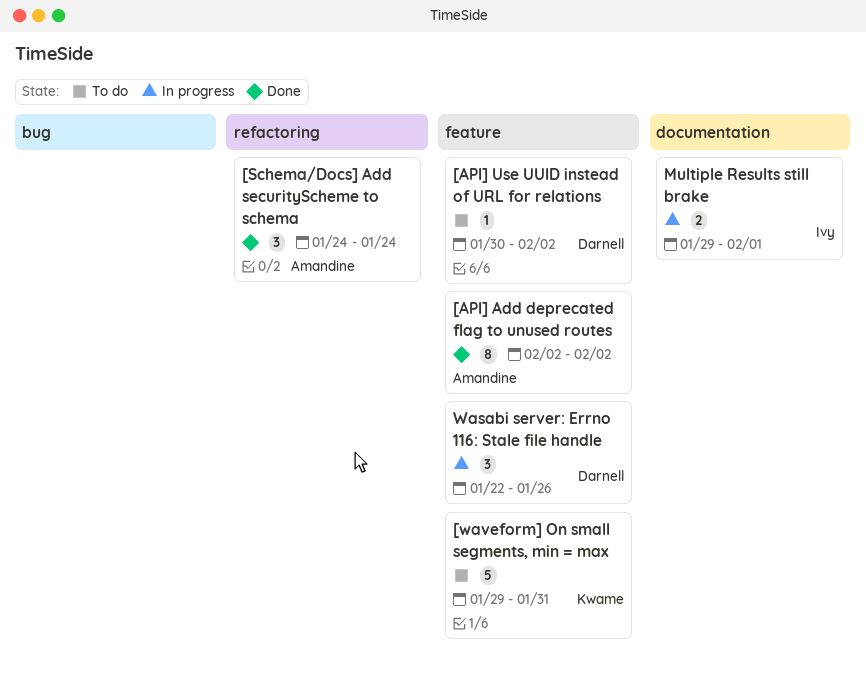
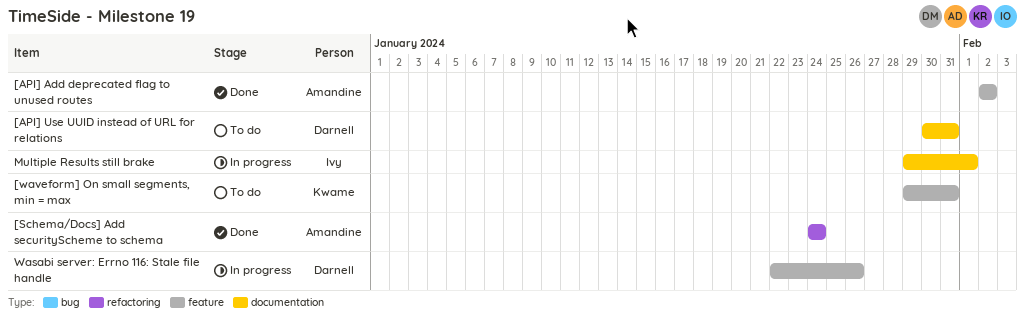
[API] Use UUID instead of URL for relations, label: feature -> documentation
[API] Use UUID instead of URL for relations, due: Feb 2 -> Jan 31

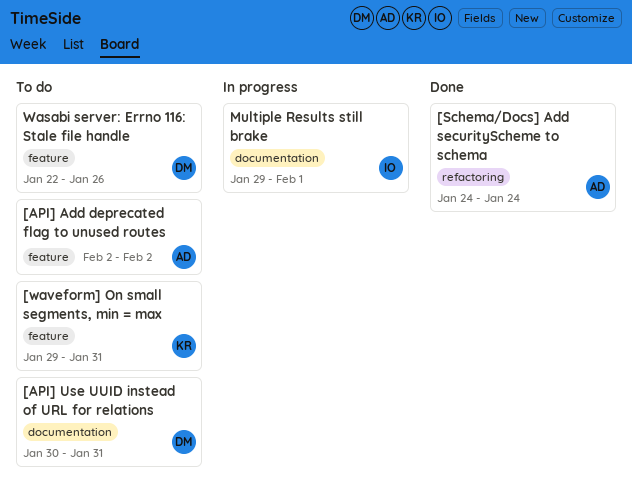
[API] Add deprecated flag to unused routes, status: Done -> To do
Wasabi server: Errno 116: Stale file handle, status: In progress -> To do

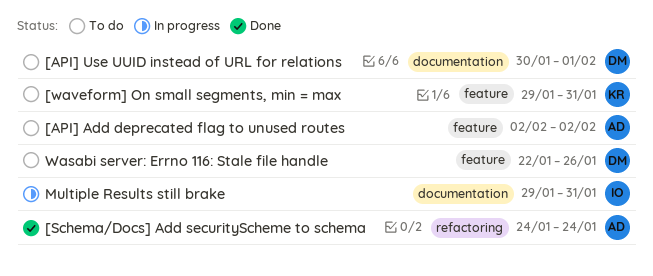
[API] Use UUID instead of URL for relations, due: Jan 31 -> Feb 1
Multiple Results still brake, due: Feb 1 -> Jan 31

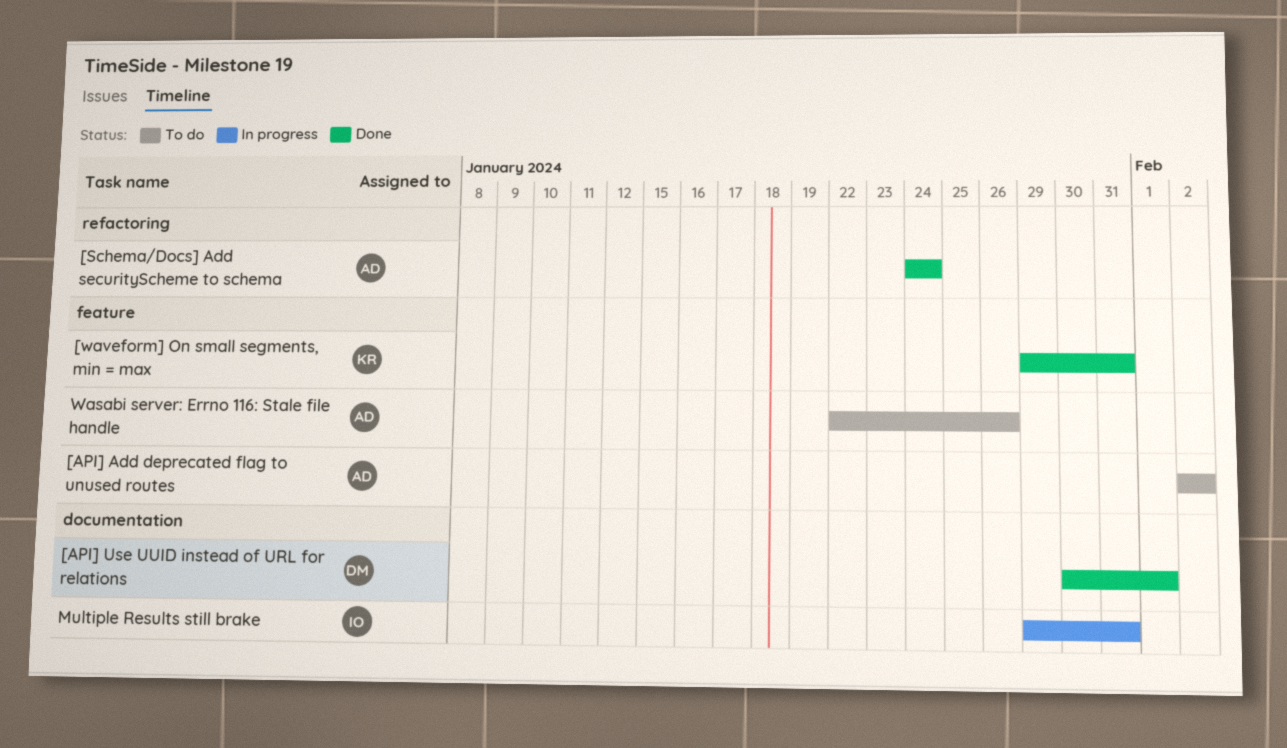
[API] Use UUID instead of URL for relations, status: To do -> Done
[waveform] On small segments, min = max, status: To do -> Done
Wasabi server: Errno 116: Stale file handle, owner: DM -> AD

